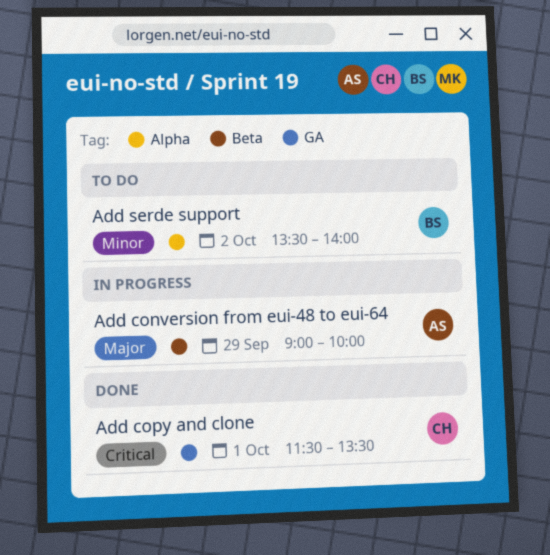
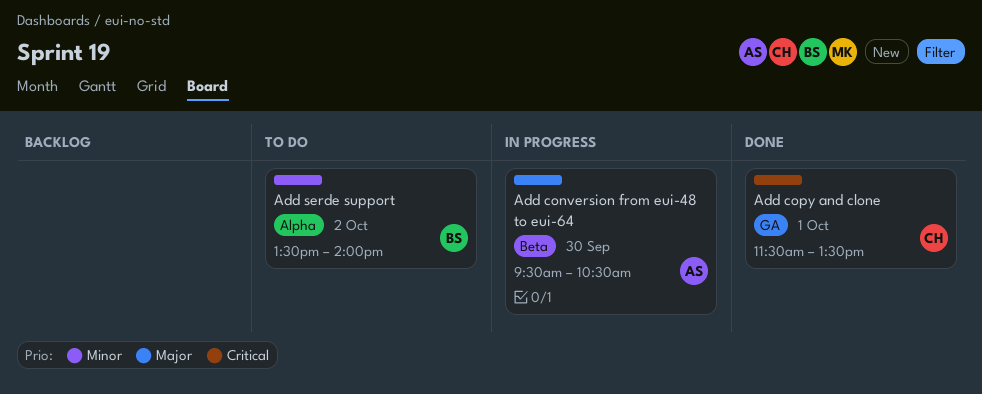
Add conversion from eui-48 to eui-64, day: Sep 29 -> Sep 30
Add conversion from eui-48 to eui-64, begins: 09:00 -> 09:30
Add conversion from eui-48 to eui-64, ends: 10:00 -> 10:30

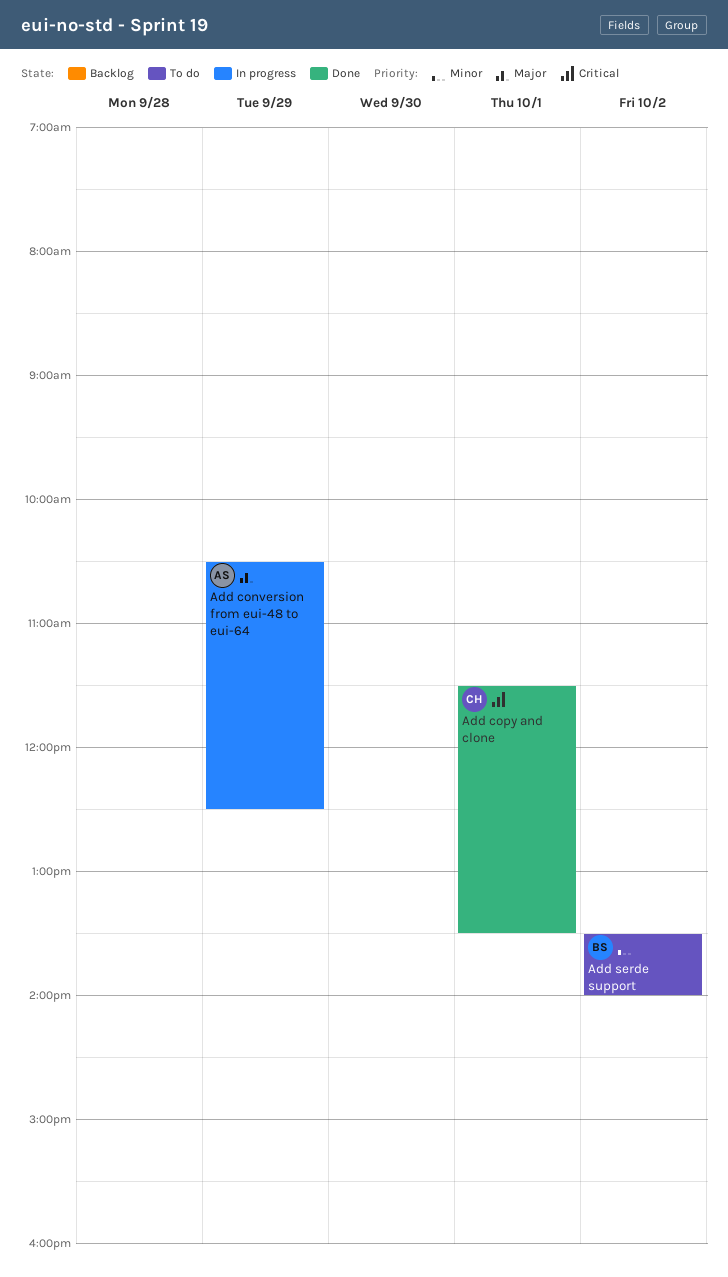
Add conversion from eui-48 to eui-64, day: Sep 30 -> Sep 29
Add conversion from eui-48 to eui-64, begins: 09:30 -> 10:30
Add conversion from eui-48 to eui-64, ends: 10:30 -> 12:30

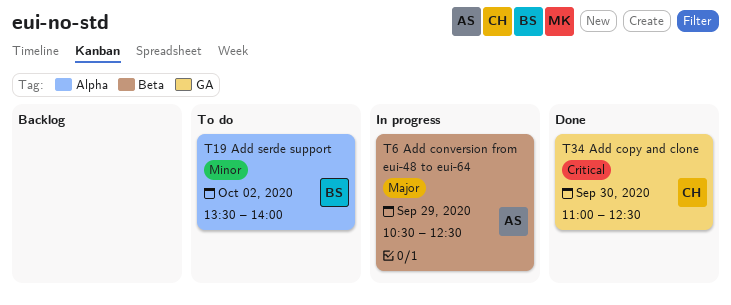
Add copy and clone, day: Oct 1 -> Sep 30
Add copy and clone, begins: 11:30 -> 11:00
Add copy and clone, ends: 13:30 -> 12:30

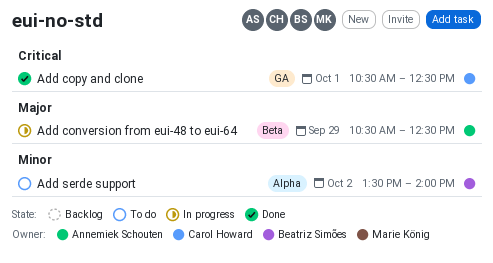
Add copy and clone, day: Sep 30 -> Oct 1
Add copy and clone, begins: 11:00 -> 10:30

